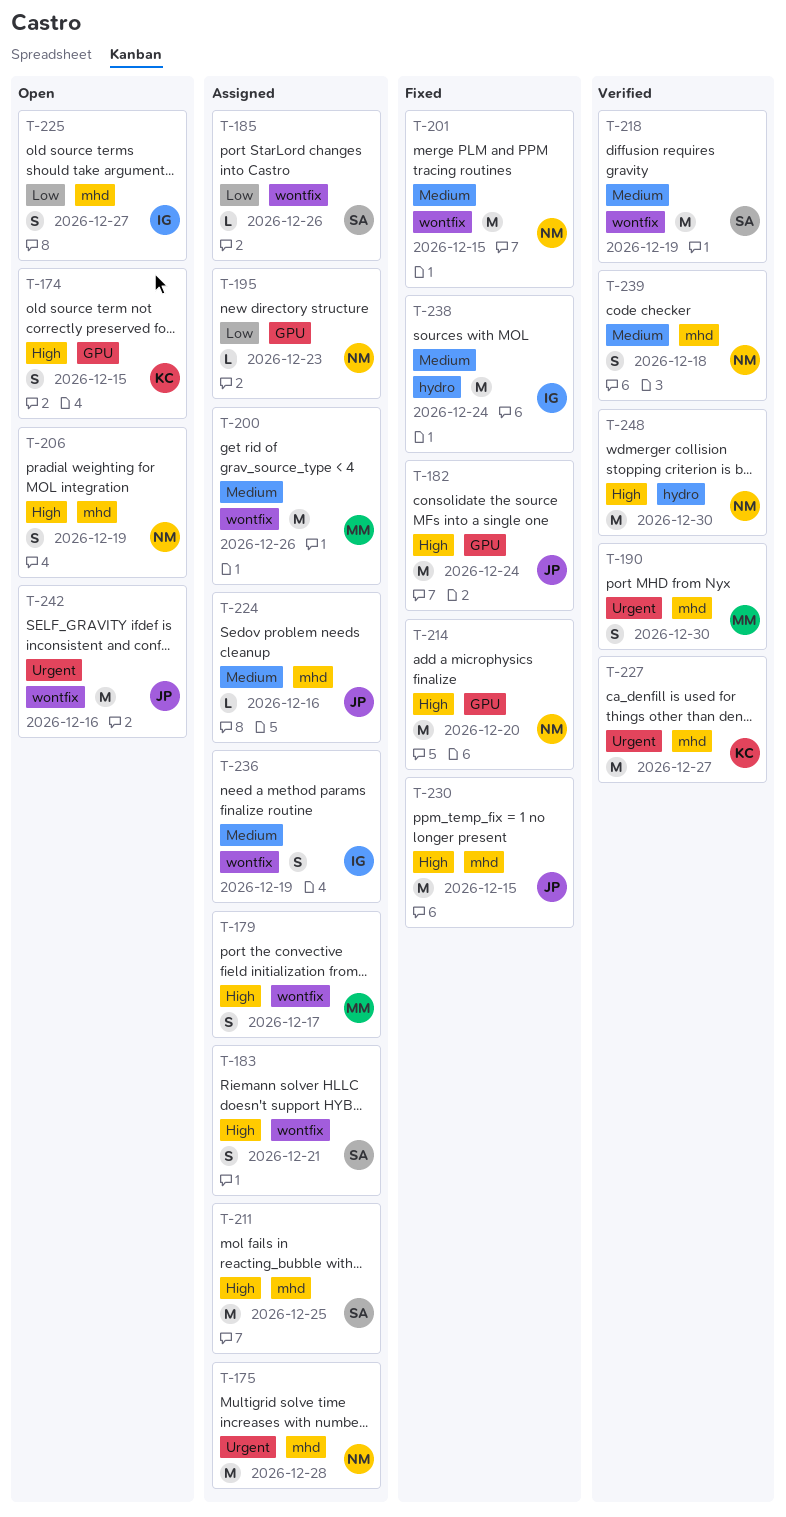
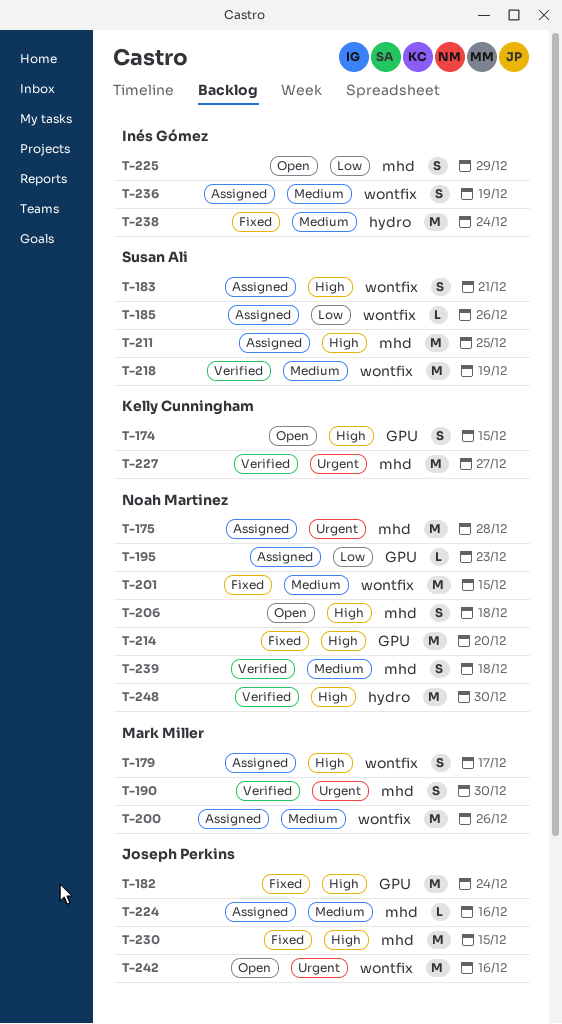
T-206, due: Dec 19 -> Dec 18
T-225, due: Dec 27 -> Dec 29

